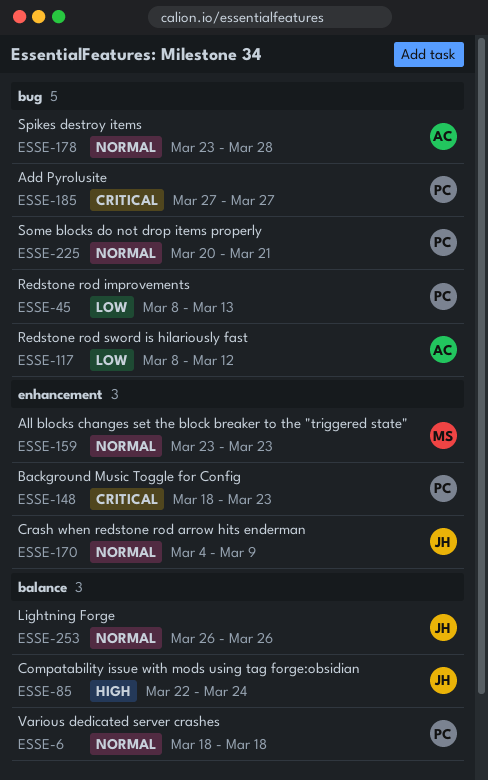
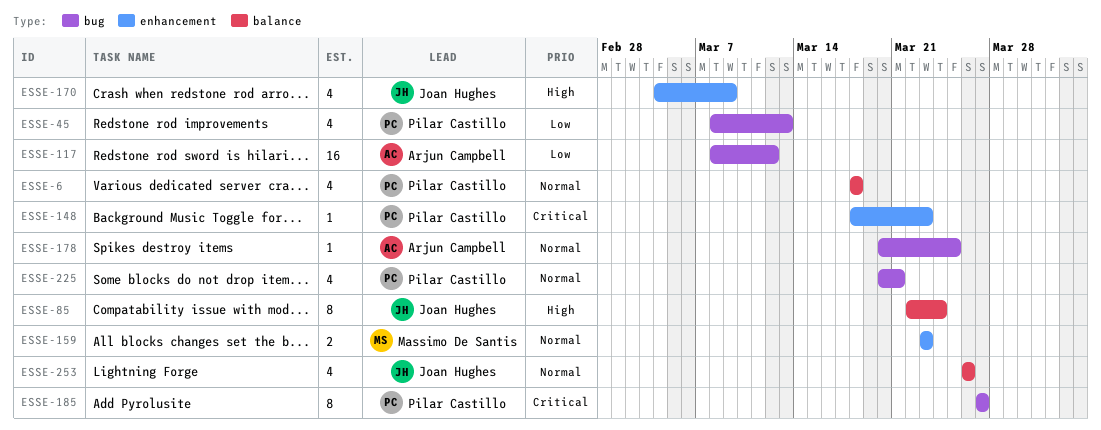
ESSE-170, priority: Normal -> High
ESSE-178, start: Mar 23 -> Mar 20
ESSE-178, due: Mar 28 -> Mar 25

